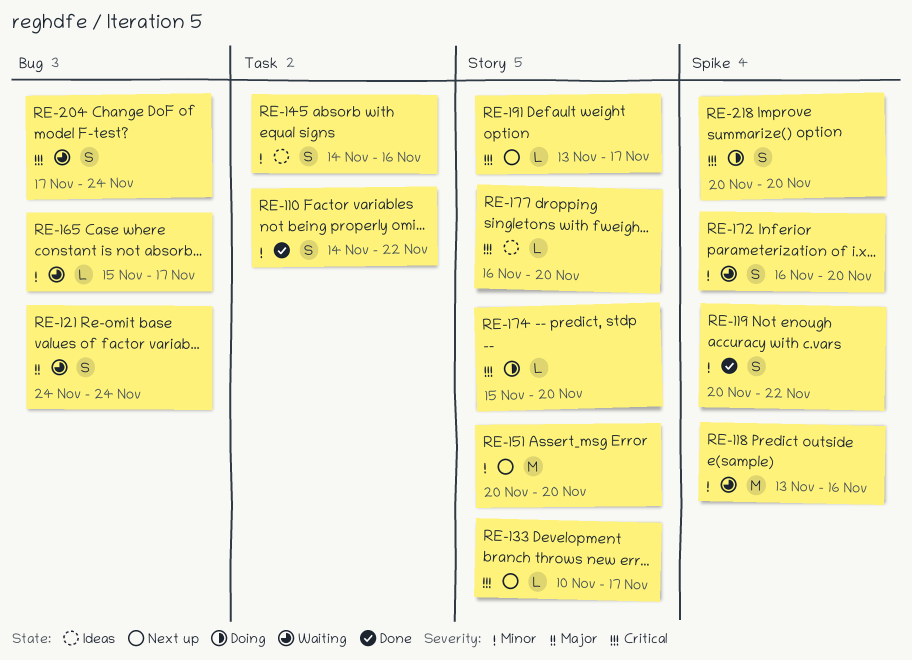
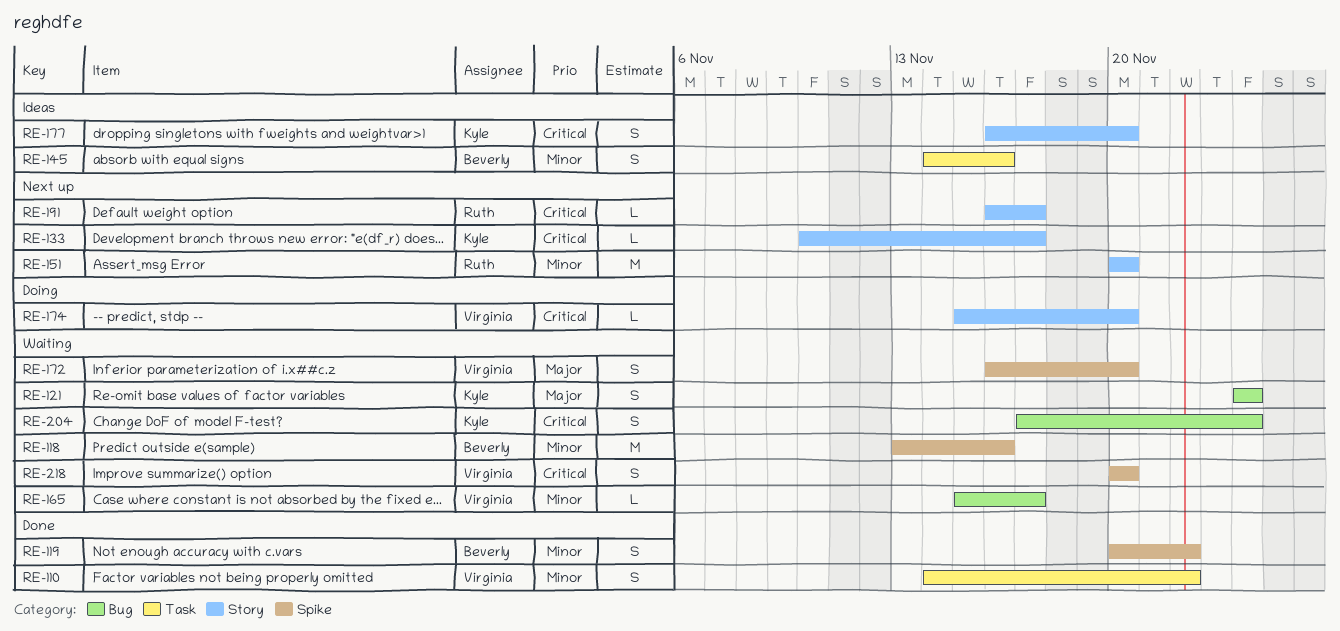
RE-172, priority: Minor -> Major
RE-177, estimate: L -> S
RE-191, start: Nov 13 -> Nov 16
RE-218, status: Doing -> Waiting

